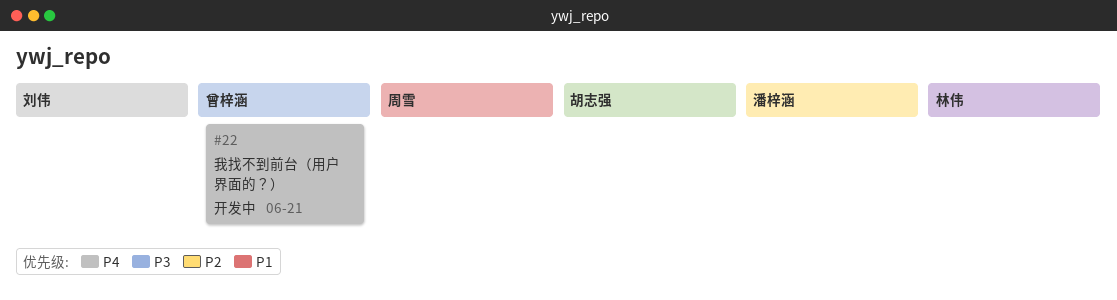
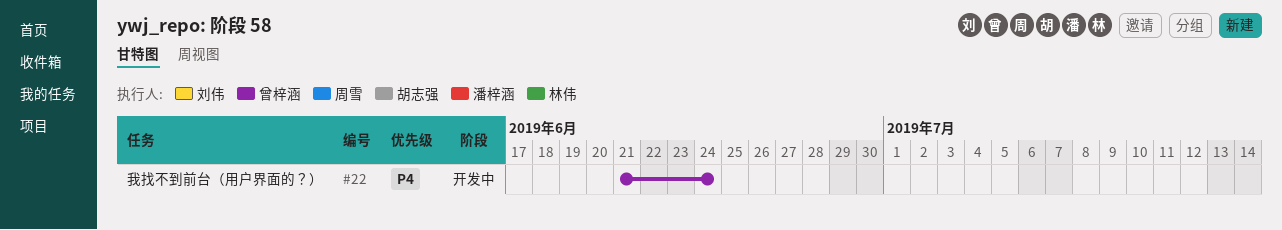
#22, due: Jun 21 -> Jun 24

